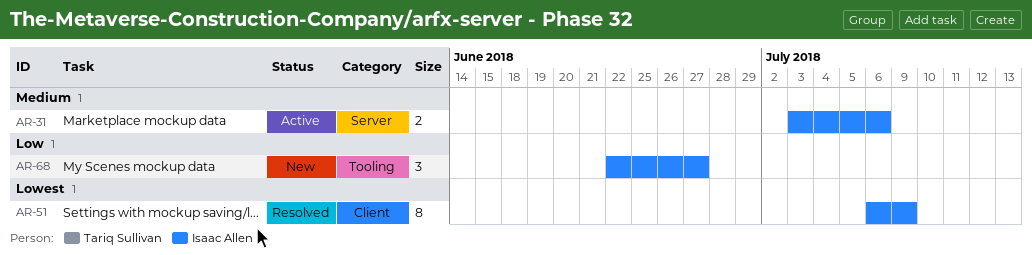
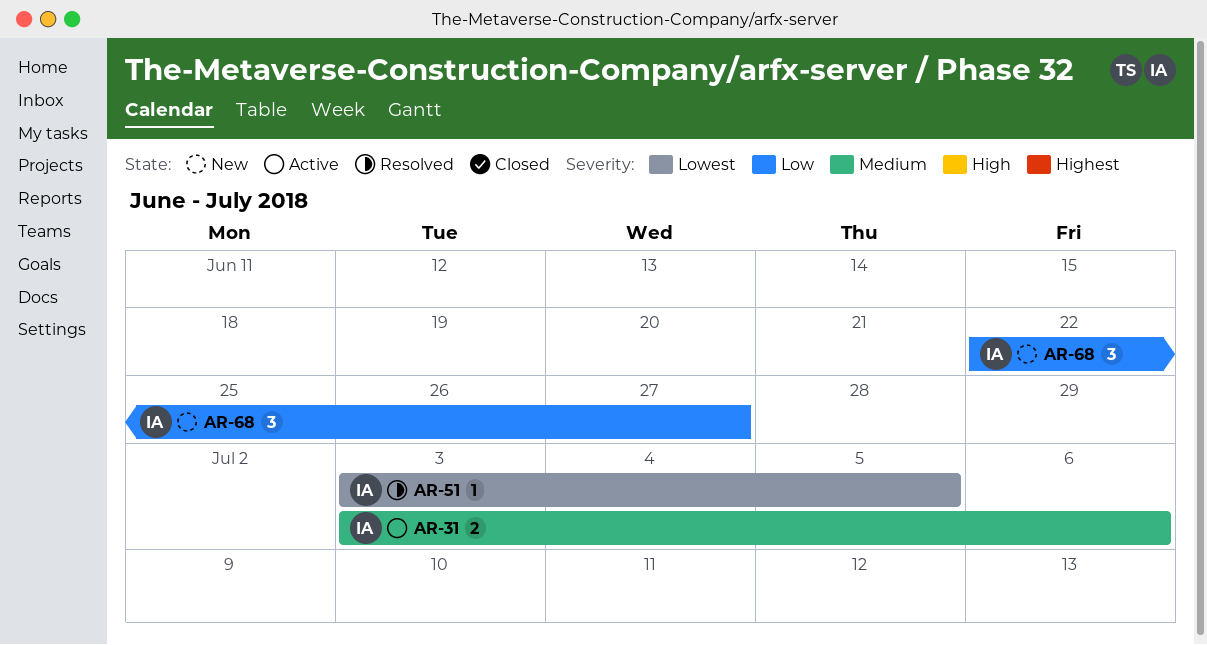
AR-51, estimate: 8 -> 1
AR-51, start: Jul 6 -> Jul 3
AR-51, due: Jul 9 -> Jul 5

